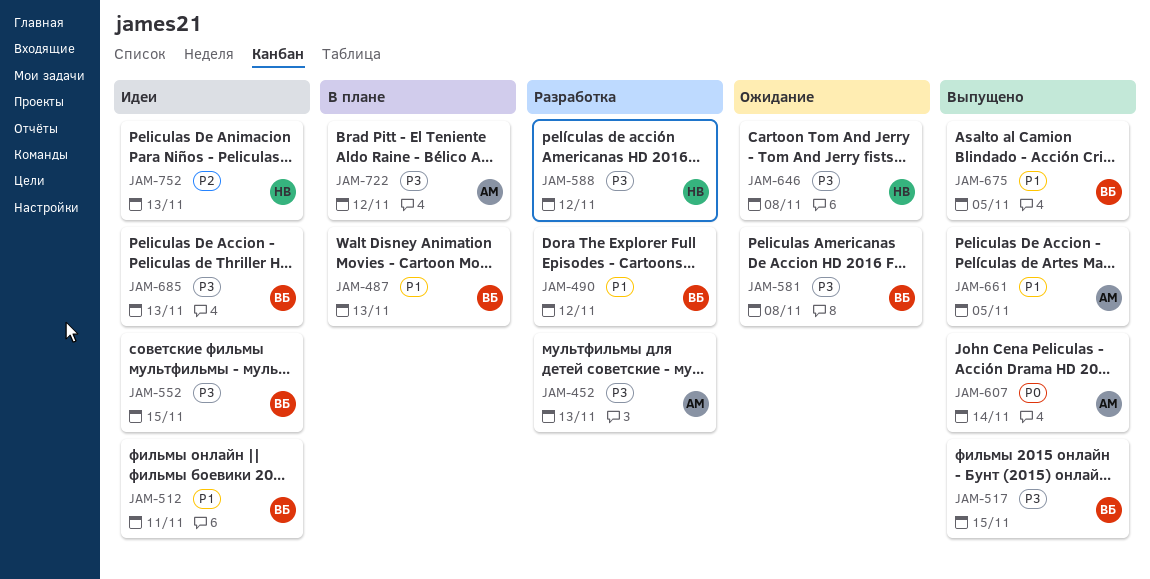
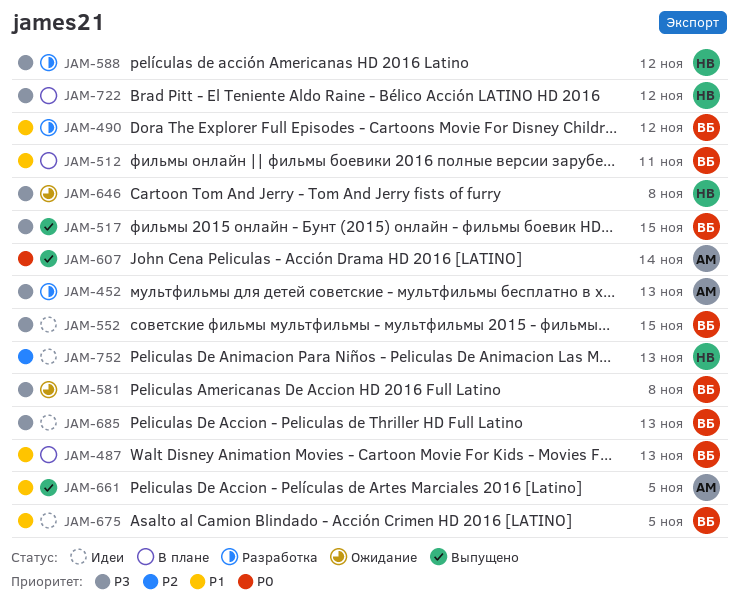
JAM-512, status: Идеи -> В плане
JAM-675, status: Выпущено -> Идеи
JAM-722, owner: АМ -> НВ

